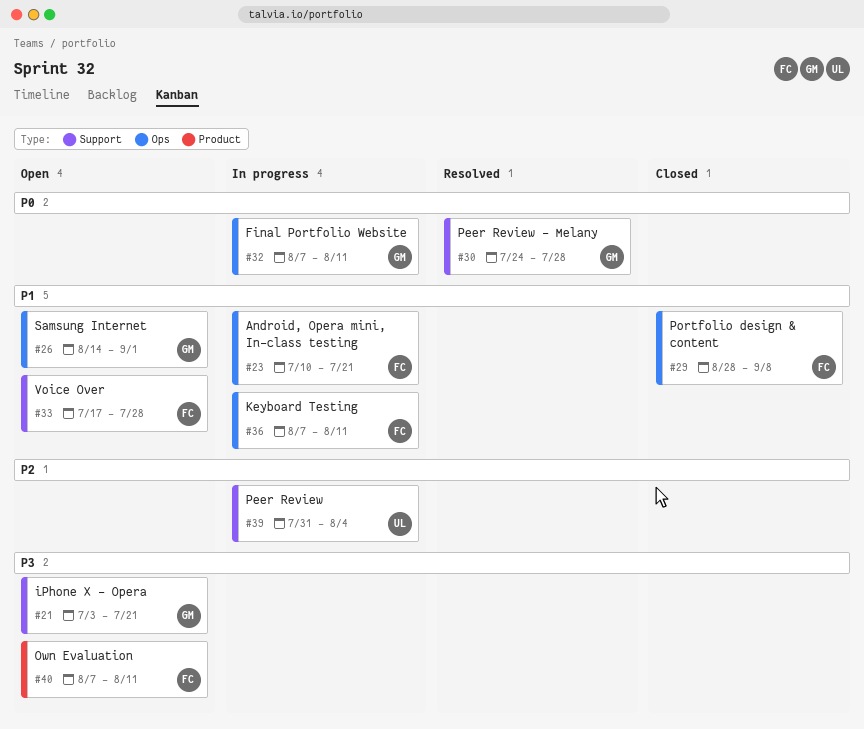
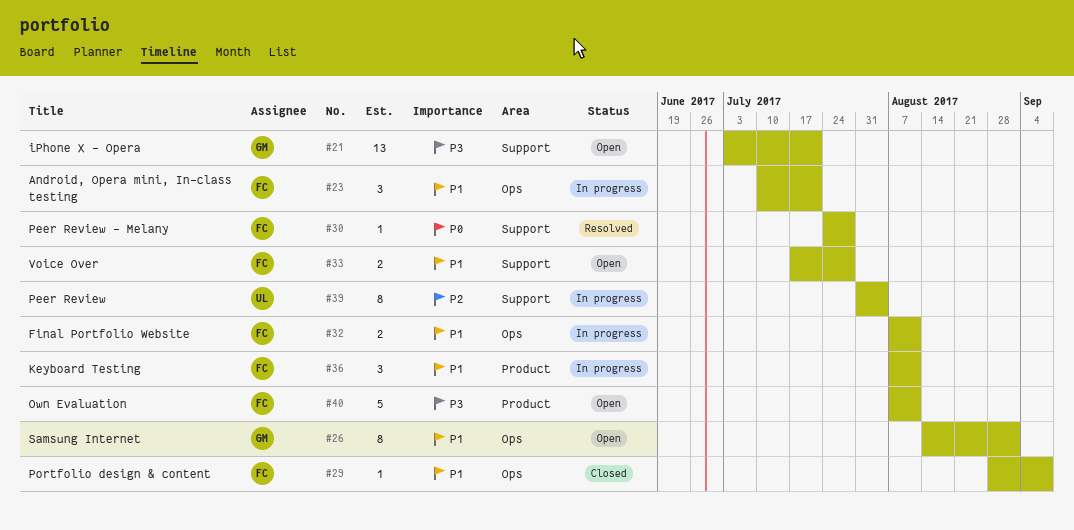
#30, owner: GM -> FC
#32, owner: GM -> FC
#32, priority: P0 -> P1
#36, label: Ops -> Product

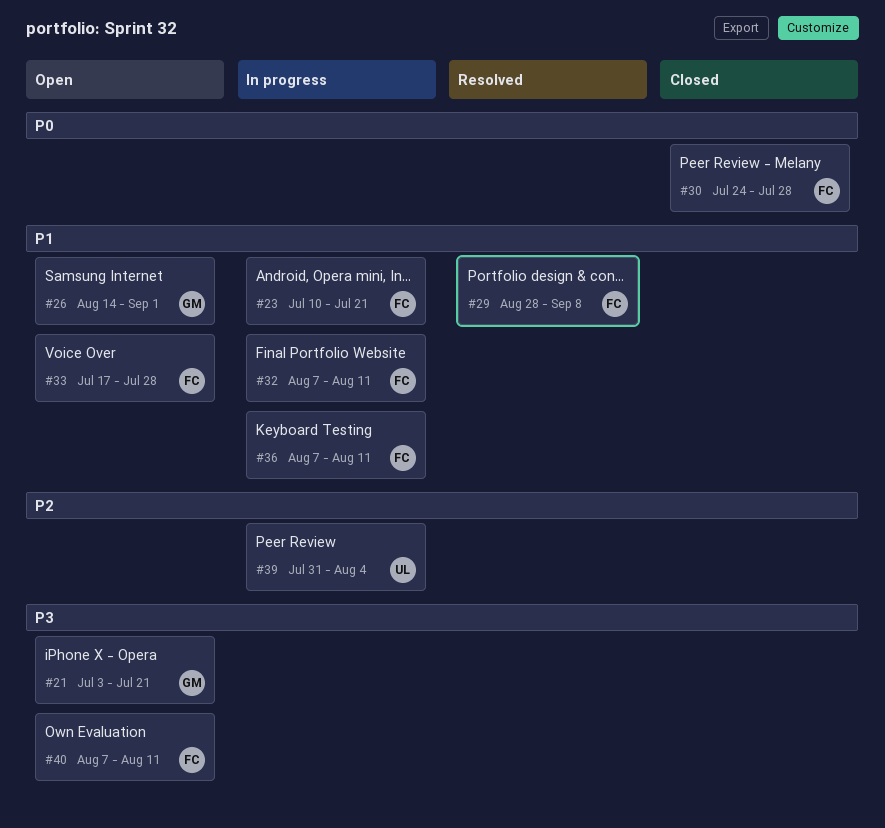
#29, status: Closed -> Resolved
#30, status: Resolved -> Closed

